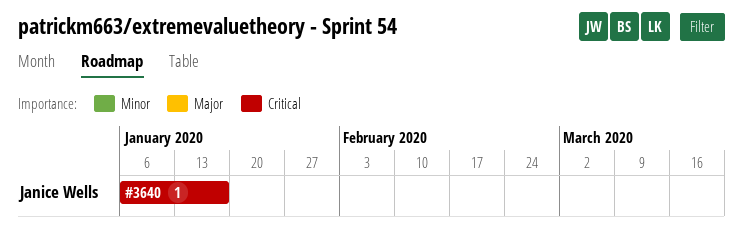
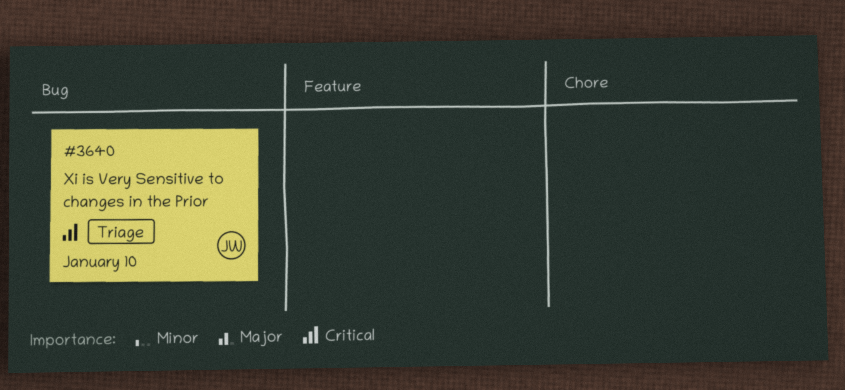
#3640, due: Jan 17 -> Jan 10

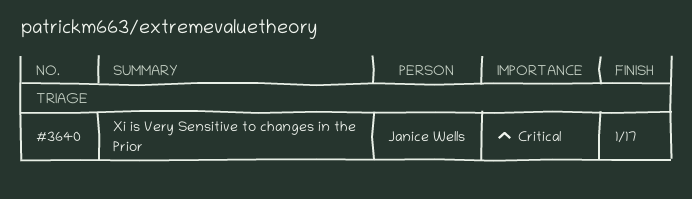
#3640, due: Jan 10 -> Jan 17

